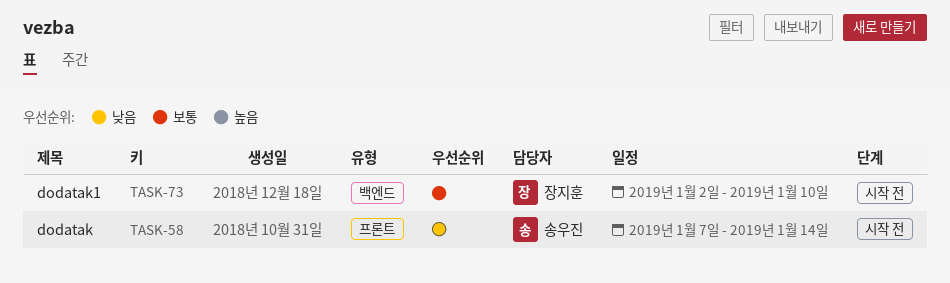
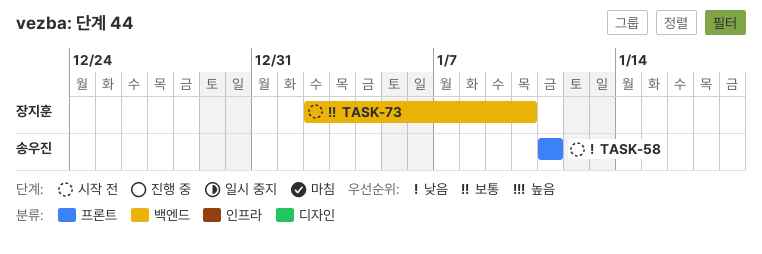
TASK-58, start: Jan 7 -> Jan 11
TASK-58, due: Jan 14 -> Jan 11

